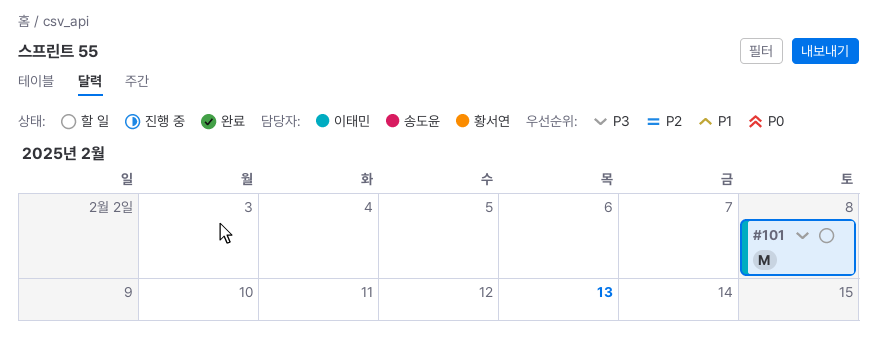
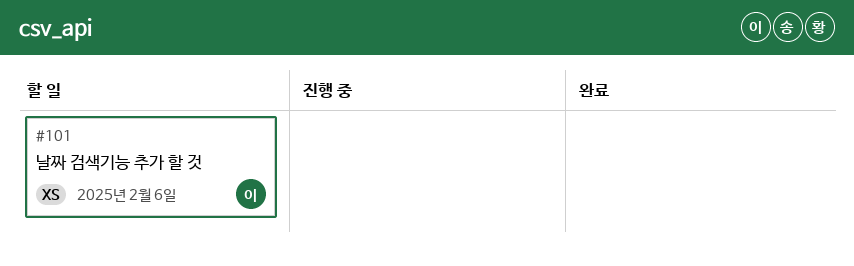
#101, estimate: M -> XS
#101, due: Feb 8 -> Feb 6

